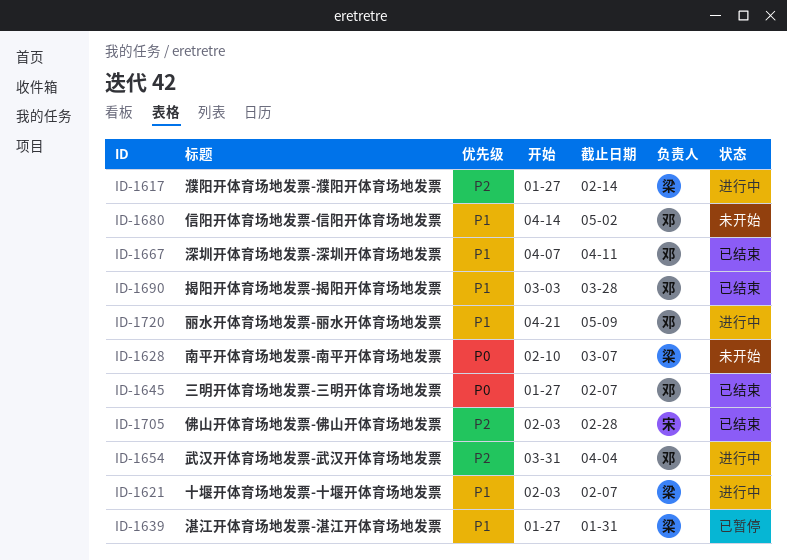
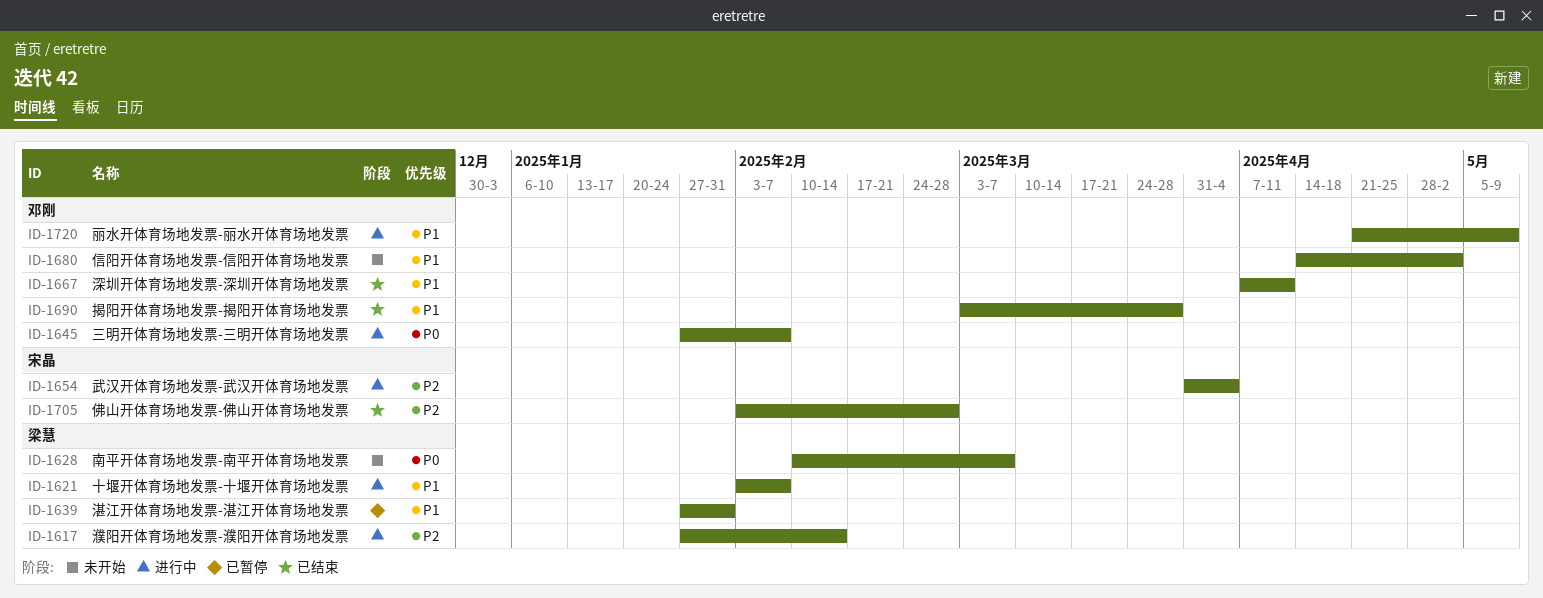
ID-1645, status: 已结束 -> 进行中
ID-1654, owner: 邓刚 -> 宋晶

